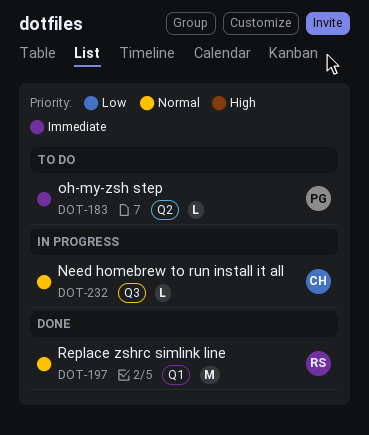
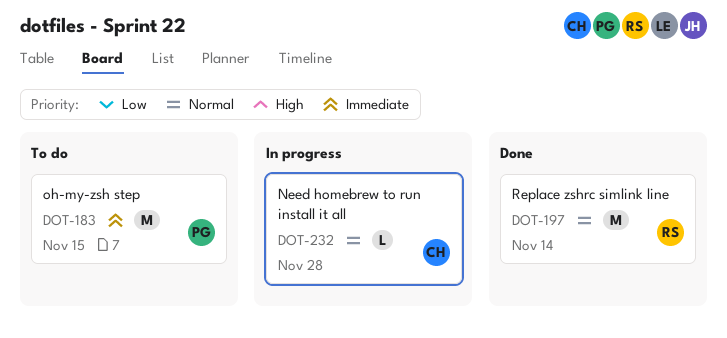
DOT-183, estimate: L -> M

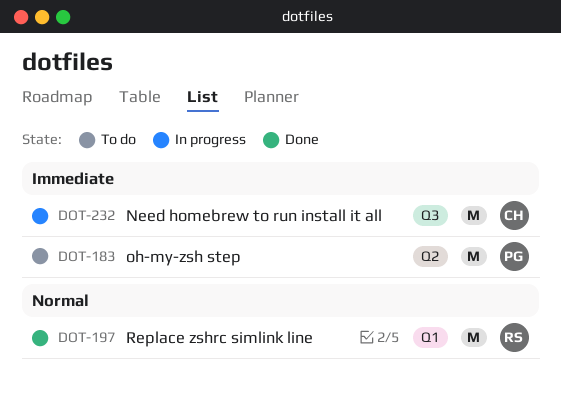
DOT-232, priority: Normal -> Immediate
DOT-232, estimate: L -> M

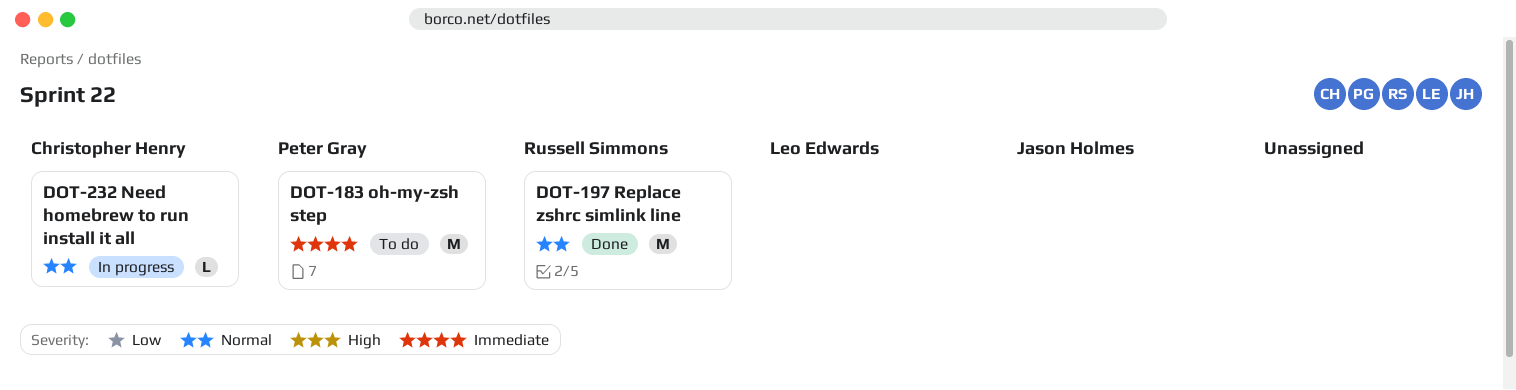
DOT-232, priority: Immediate -> Normal
DOT-232, estimate: M -> L

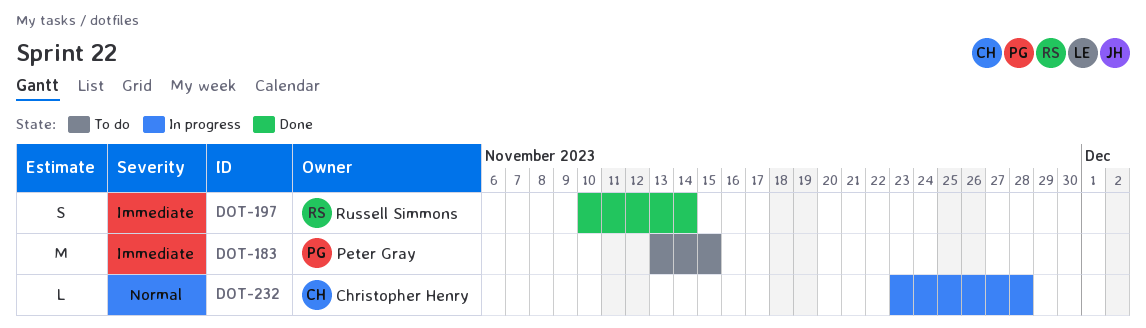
DOT-197, priority: Normal -> Immediate
DOT-197, estimate: M -> S

